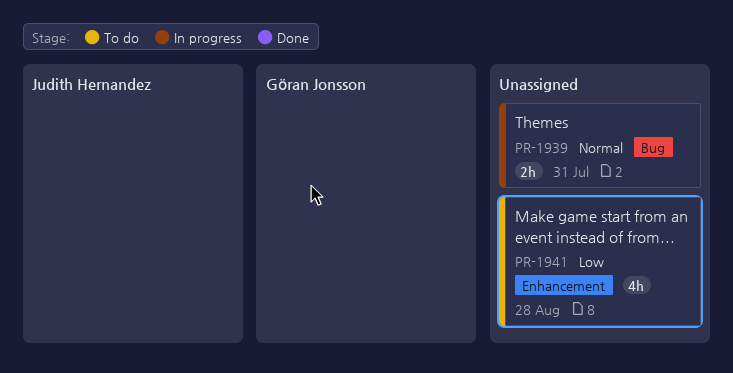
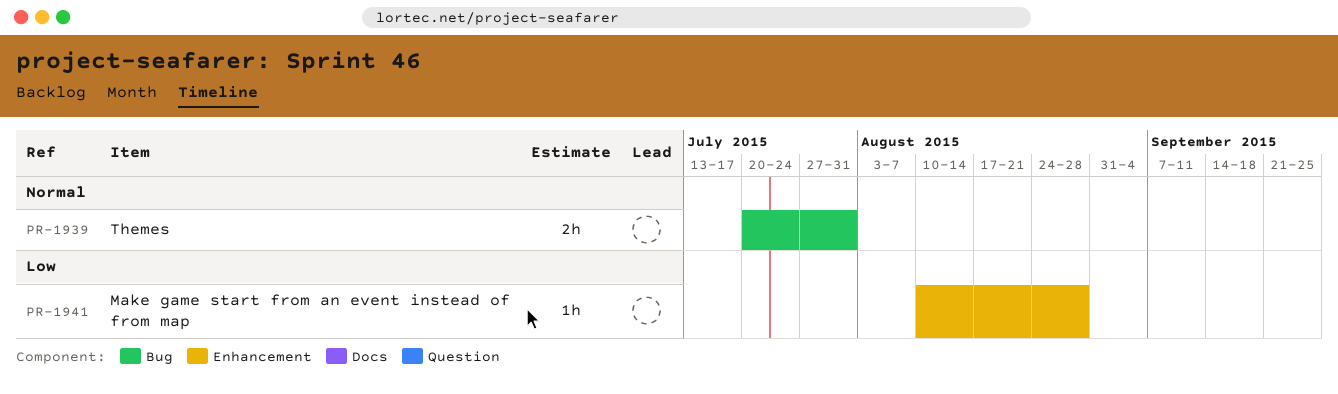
PR-1941, estimate: 4h -> 1h

